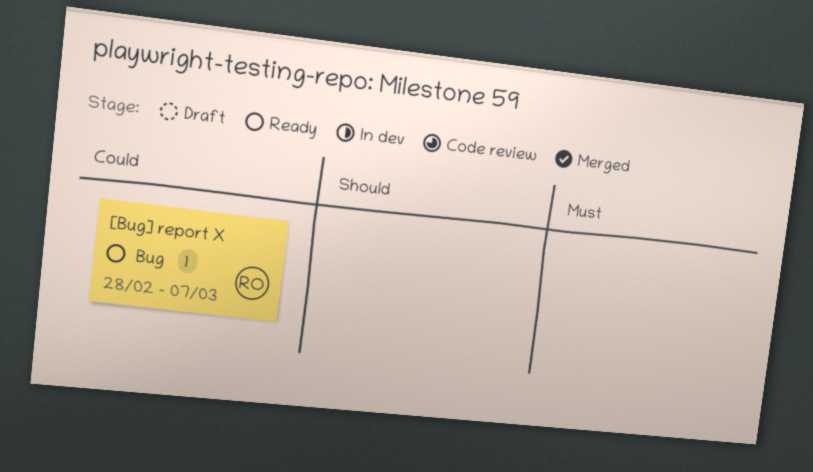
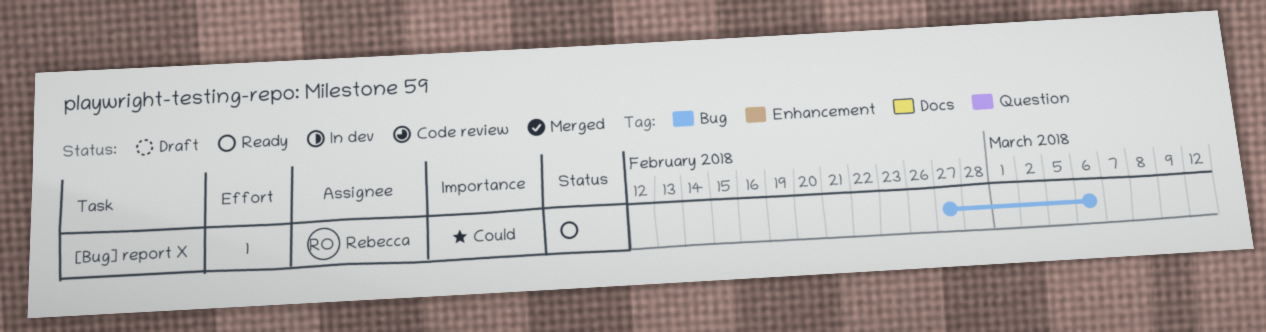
[Bug] report X, start: Feb 28 -> Feb 27
[Bug] report X, due: Mar 7 -> Mar 6

